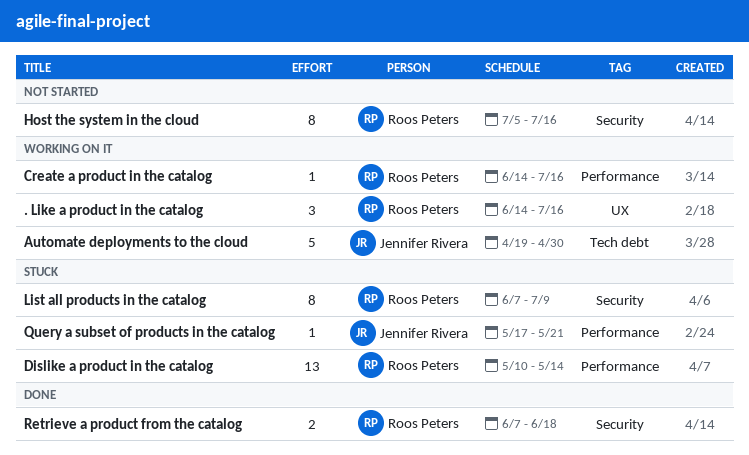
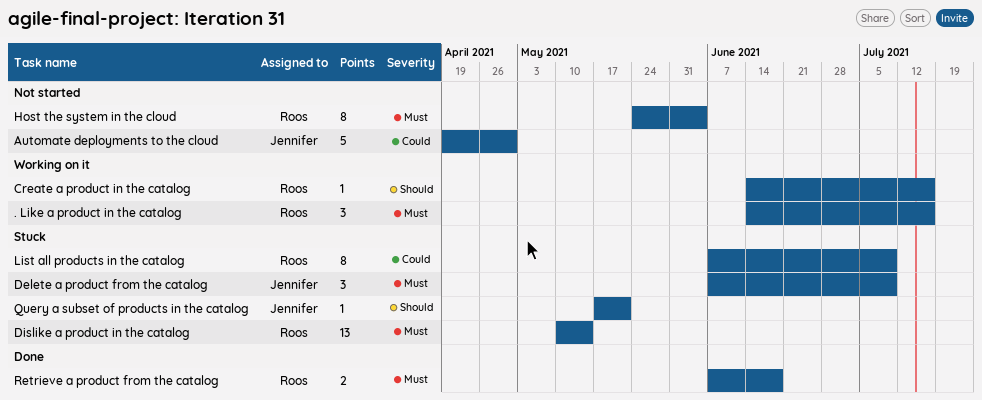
Automate deployments to the cloud, status: Working on it -> Not started
Delete a product from the catalog: none -> present
Host the system in the cloud, start: Jul 5 -> May 24
Host the system in the cloud, due: Jul 16 -> Jun 4

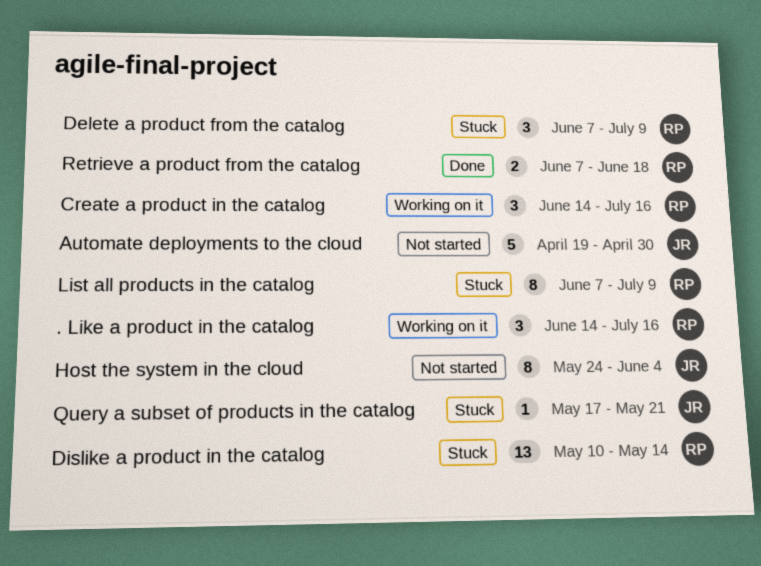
Create a product in the catalog, estimate: 1 -> 3
Delete a product from the catalog, owner: Jennifer -> Roos
Host the system in the cloud, owner: Roos -> Jennifer

